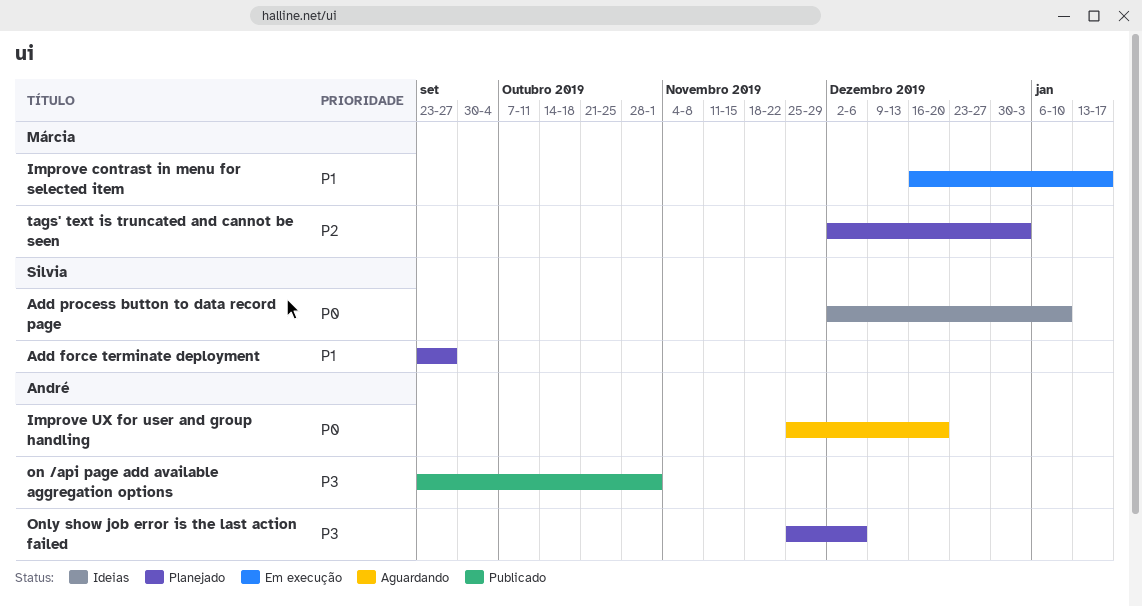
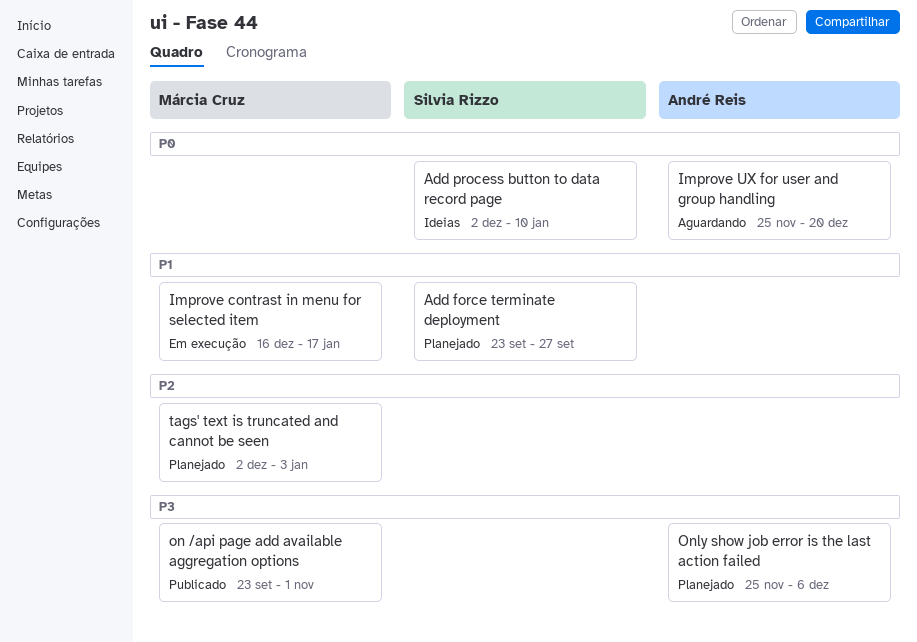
on /api page add available aggregation options, owner: André Reis -> Márcia Cruz

